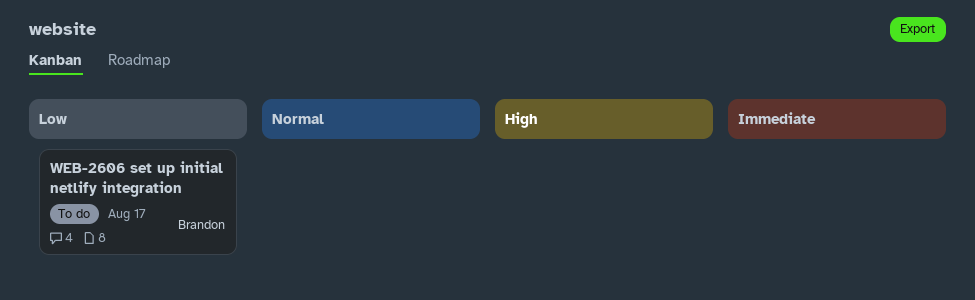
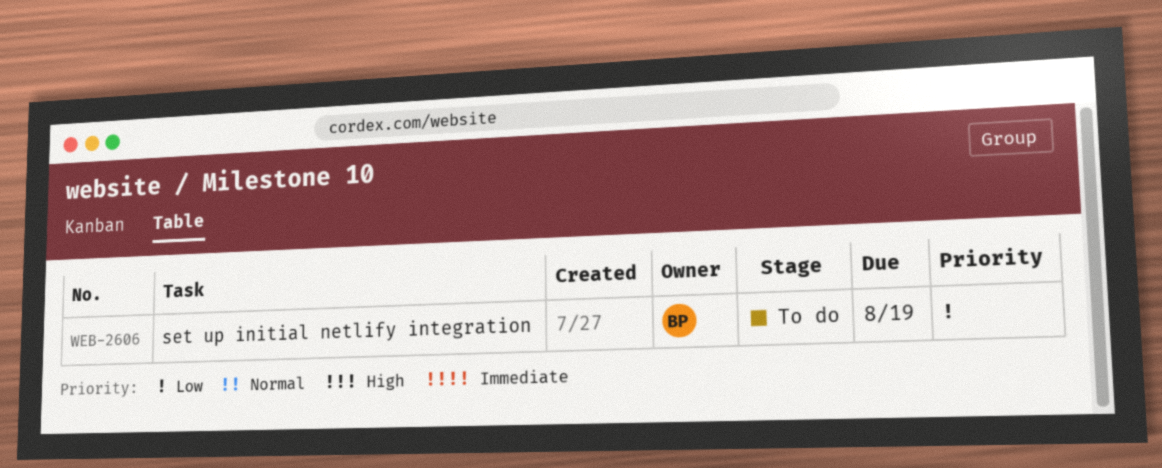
WEB-2606, due: Aug 17 -> Aug 19

